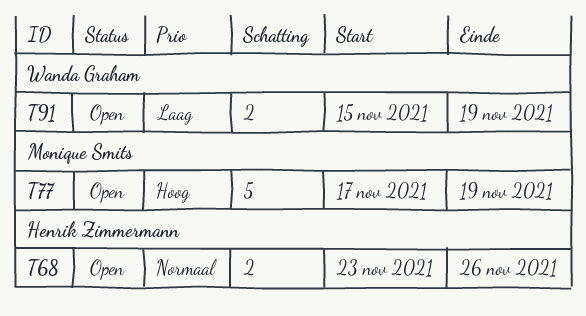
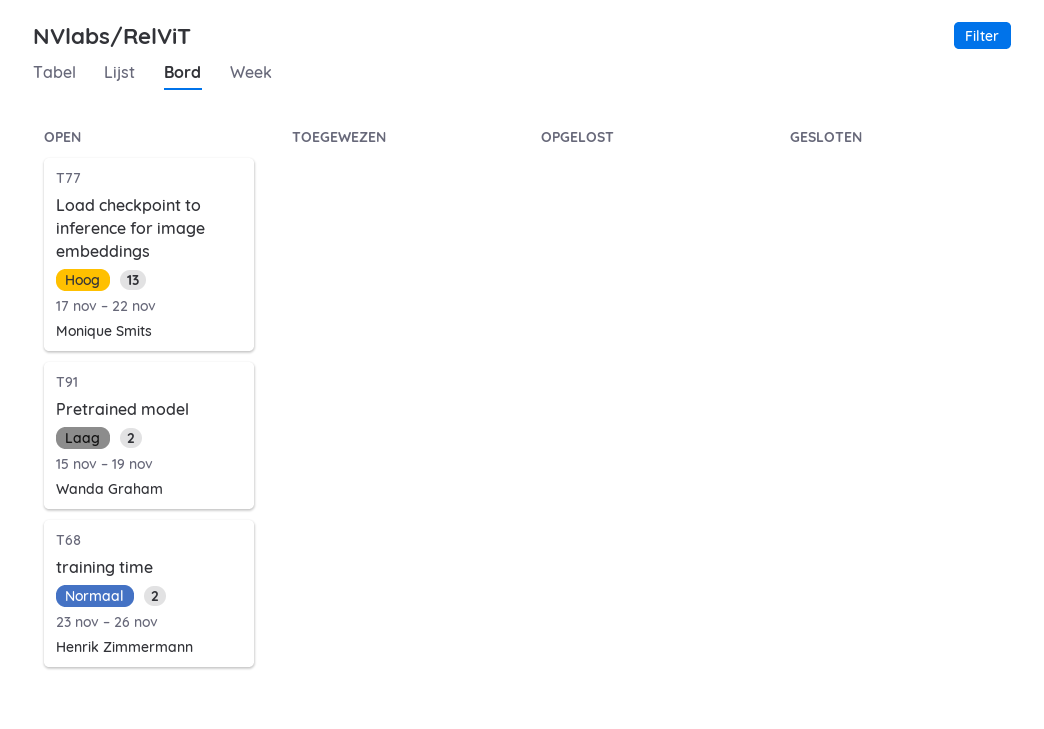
T77, estimate: 5 -> 13
T77, due: Nov 19 -> Nov 22

